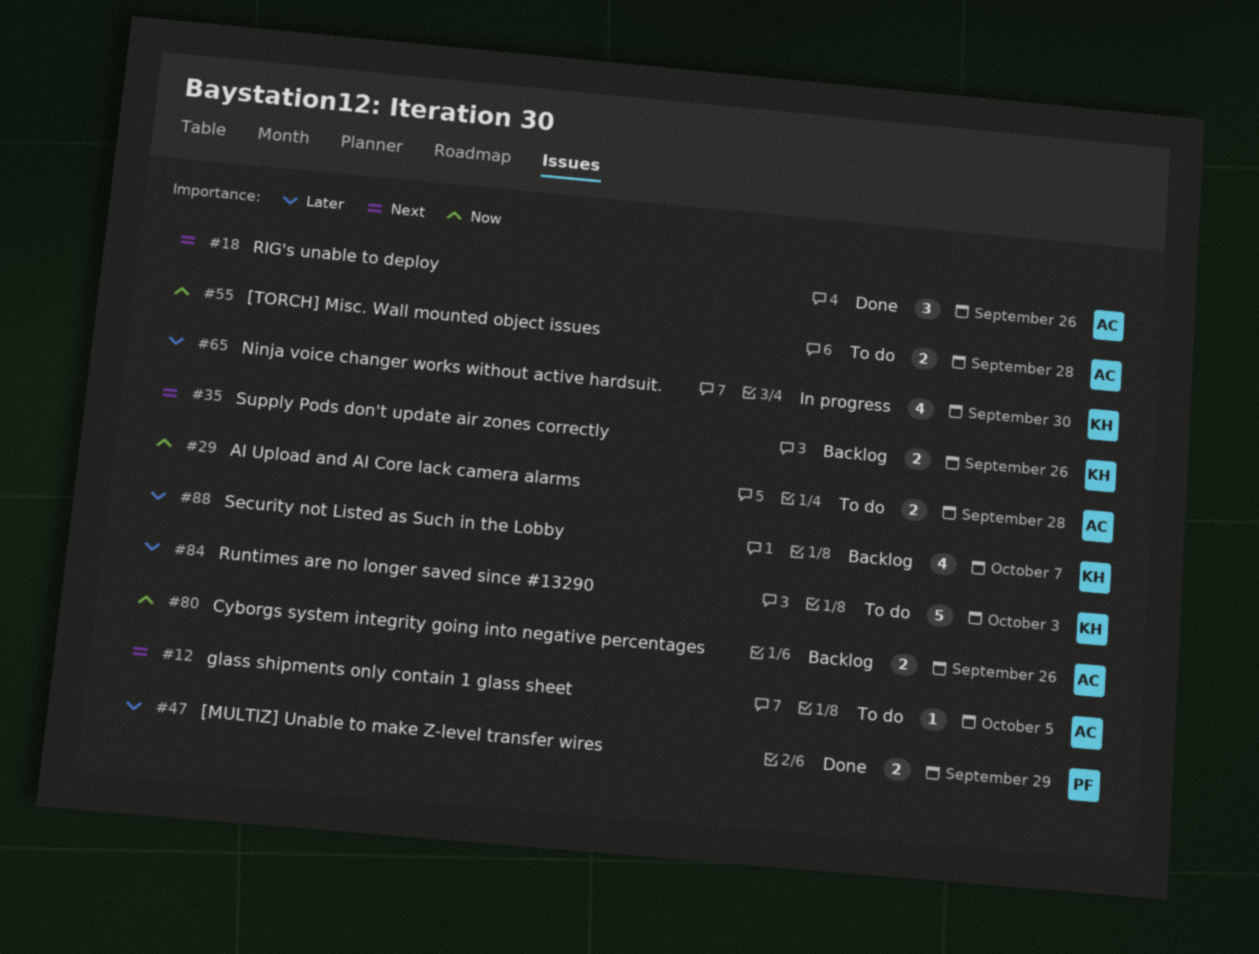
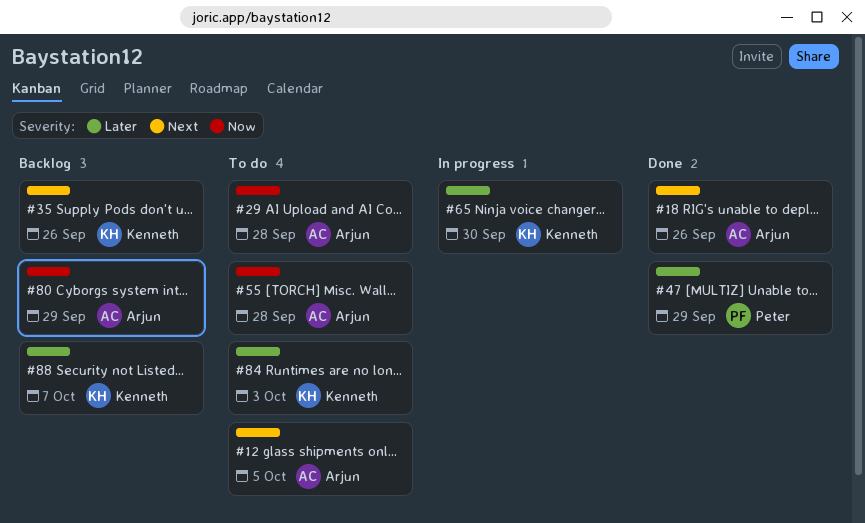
#80, due: Sep 26 -> Sep 29

